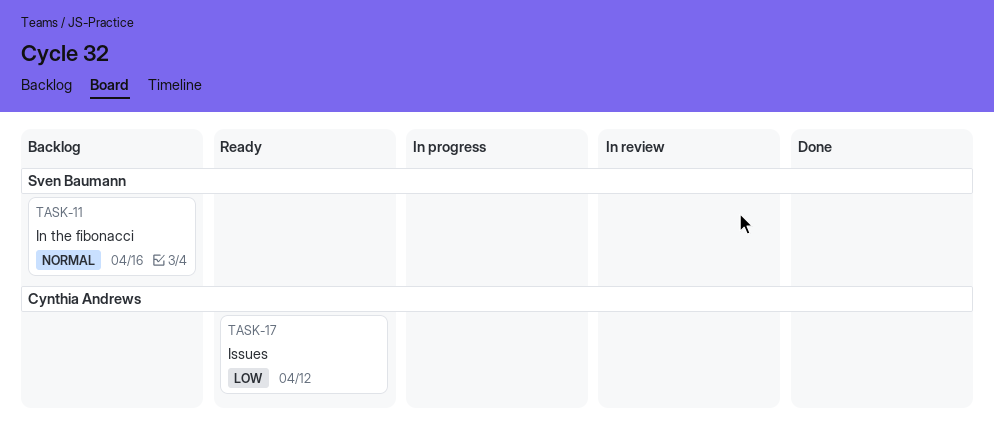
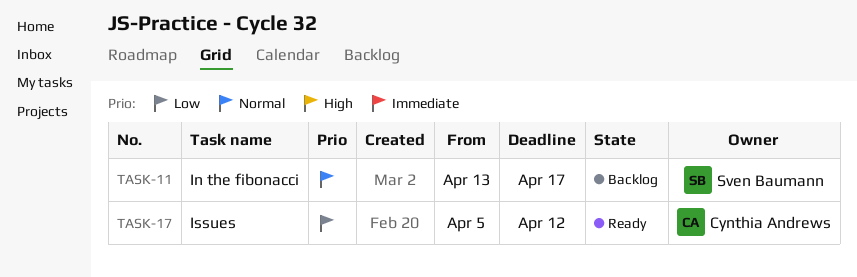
TASK-11, due: Apr 16 -> Apr 17

